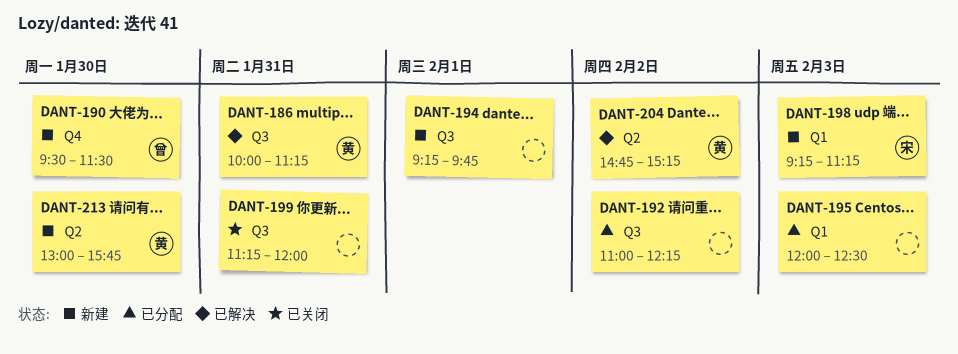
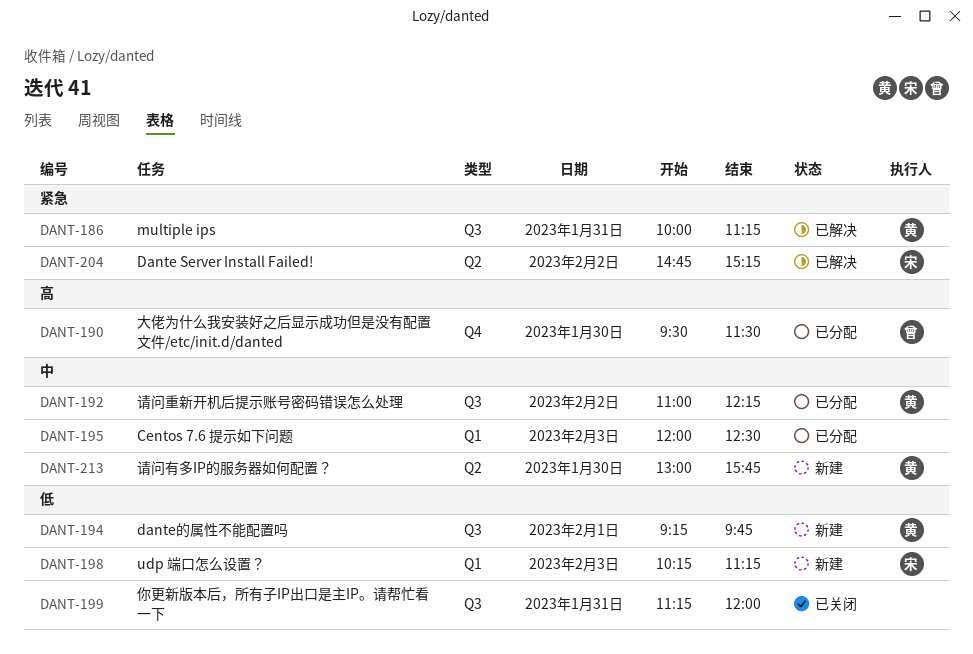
DANT-190, status: 新建 -> 已分配
DANT-192, owner: none -> 黄
DANT-194, owner: none -> 黄
DANT-198, begins: 09:15 -> 10:15
DANT-204, owner: 黄 -> 宋

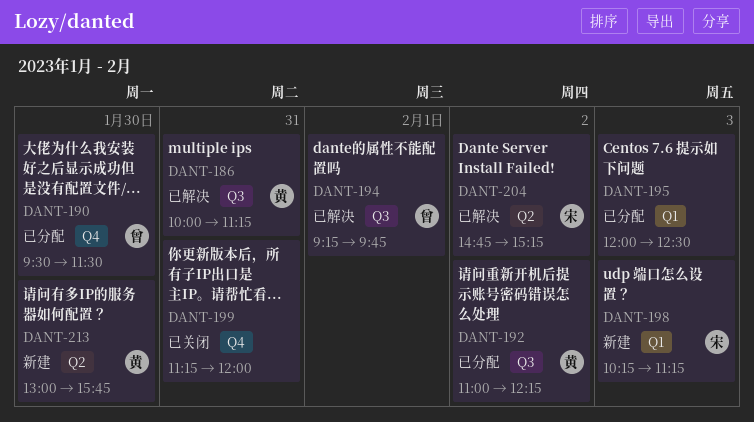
DANT-194, status: 新建 -> 已解决
DANT-194, owner: 黄 -> 曾
DANT-199, label: Q3 -> Q4

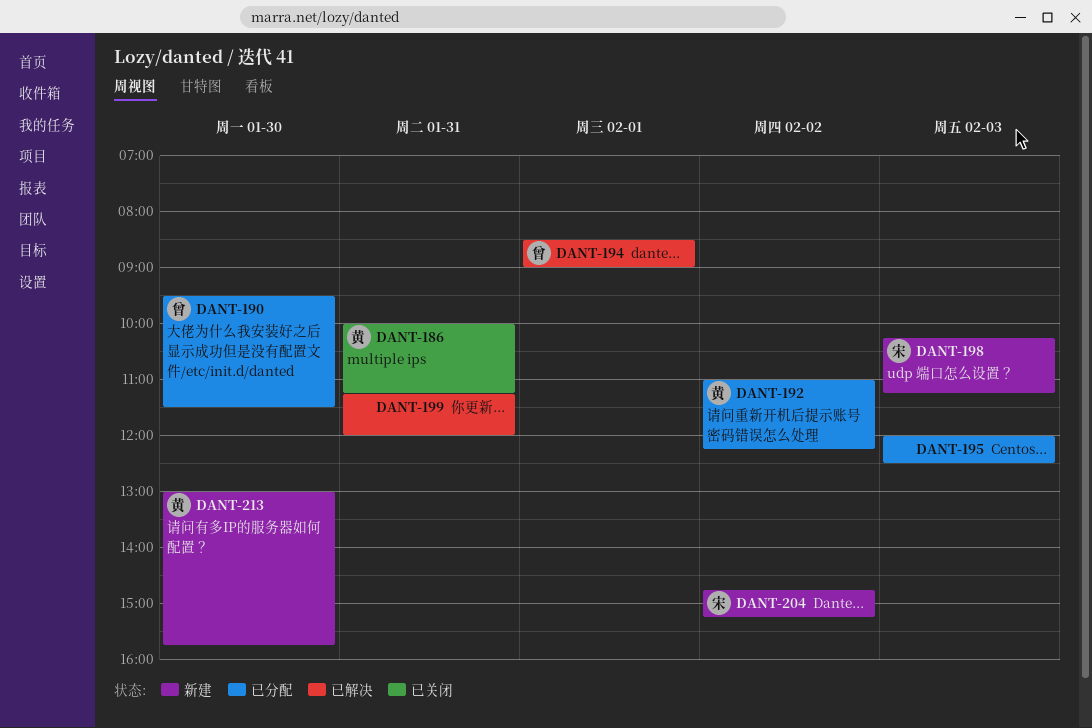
DANT-186, status: 已解决 -> 已关闭
DANT-194, begins: 09:15 -> 08:30
DANT-194, ends: 09:45 -> 09:00
DANT-199, status: 已关闭 -> 已解决
DANT-204, status: 已解决 -> 新建

